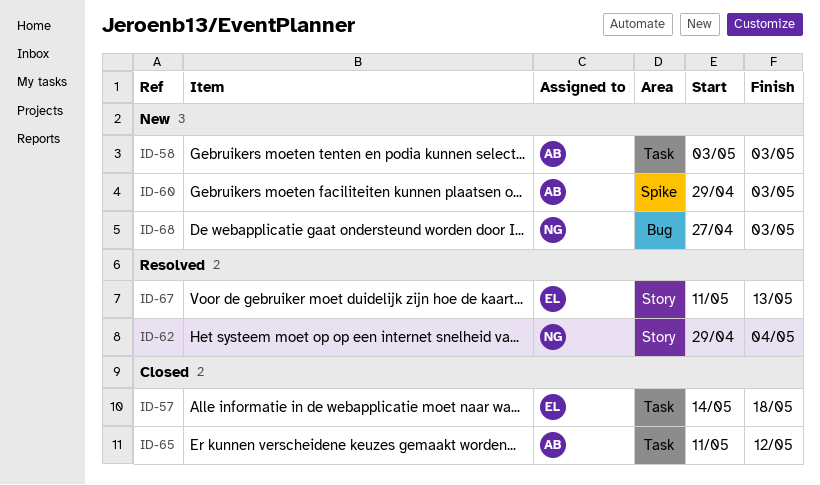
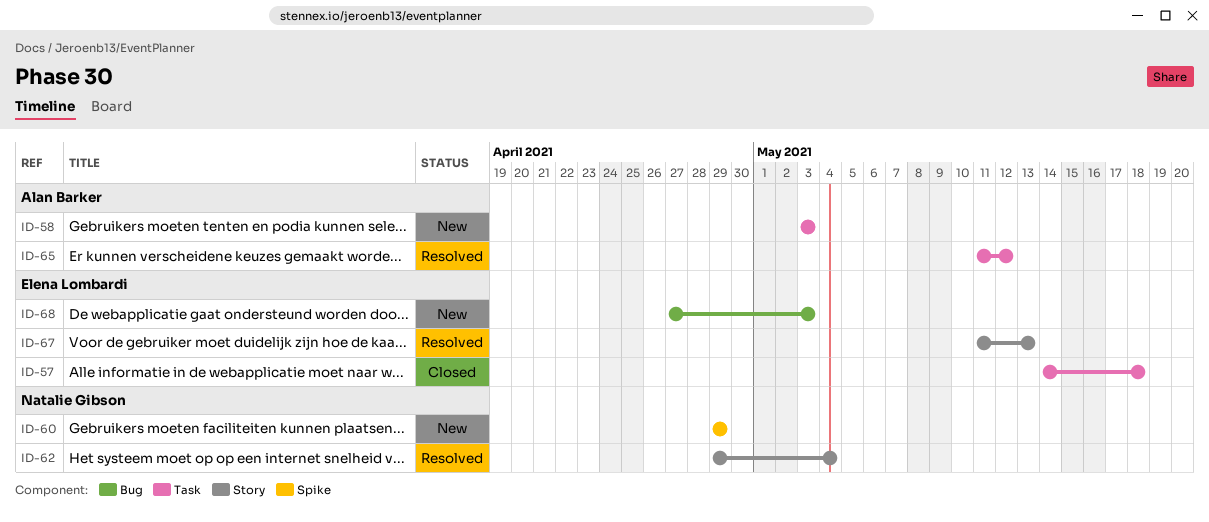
ID-60, owner: Alan Barker -> Natalie Gibson
ID-60, due: May 3 -> Apr 29
ID-65, status: Closed -> Resolved
ID-68, owner: Natalie Gibson -> Elena Lombardi

